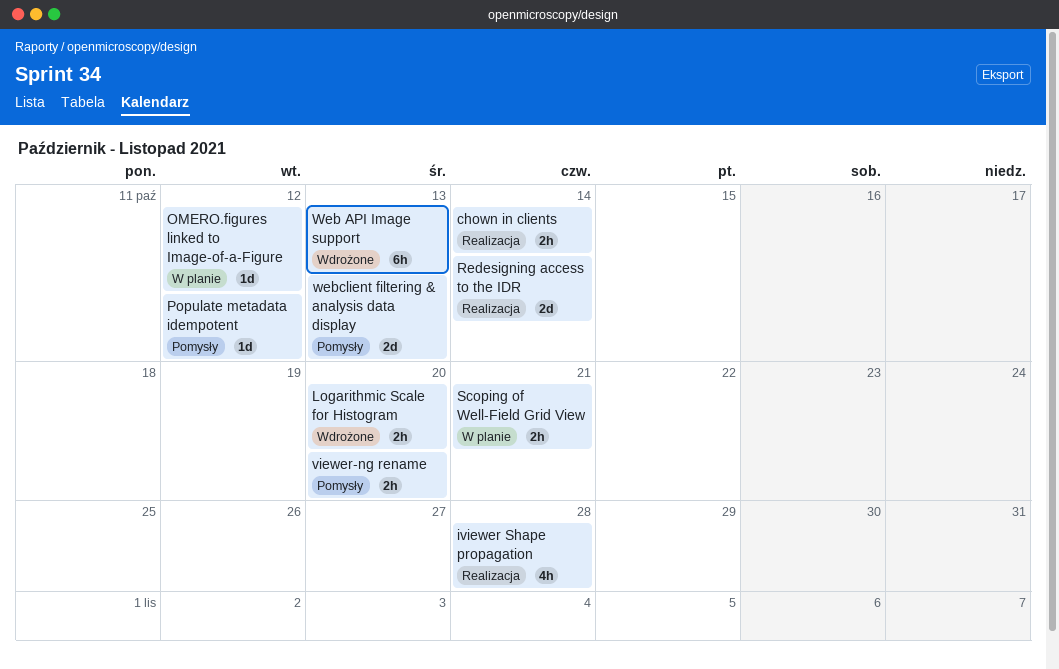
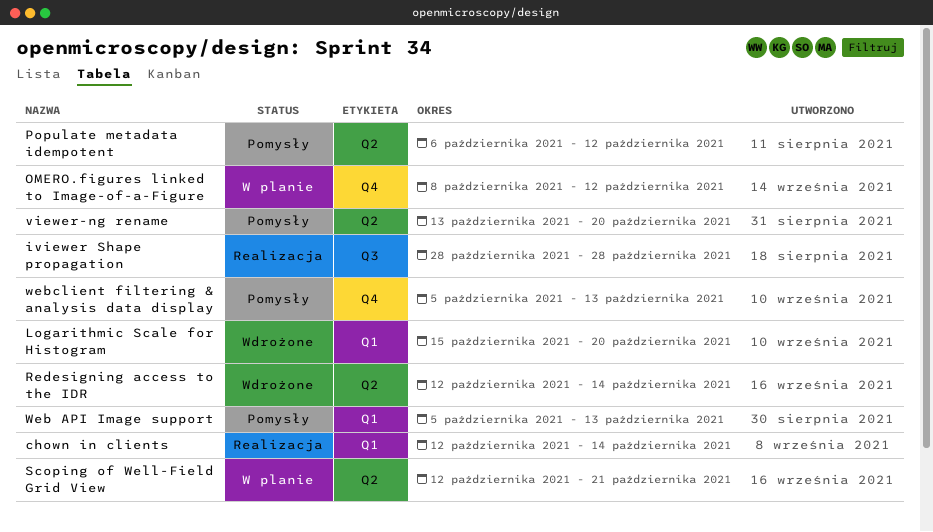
Redesigning access to the IDR, status: Realizacja -> Wdrożone
Web API Image support, status: Wdrożone -> Pomysły

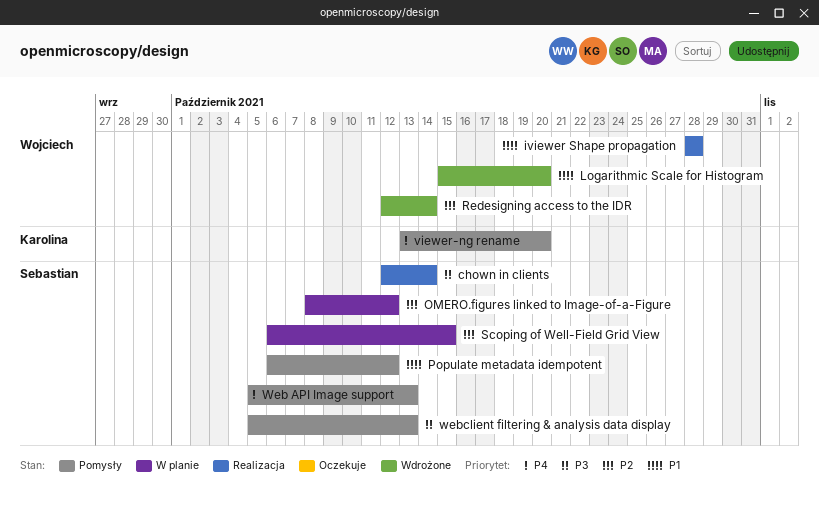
Scoping of Well-Field Grid View, start: Oct 12 -> Oct 6
Scoping of Well-Field Grid View, due: Oct 21 -> Oct 15

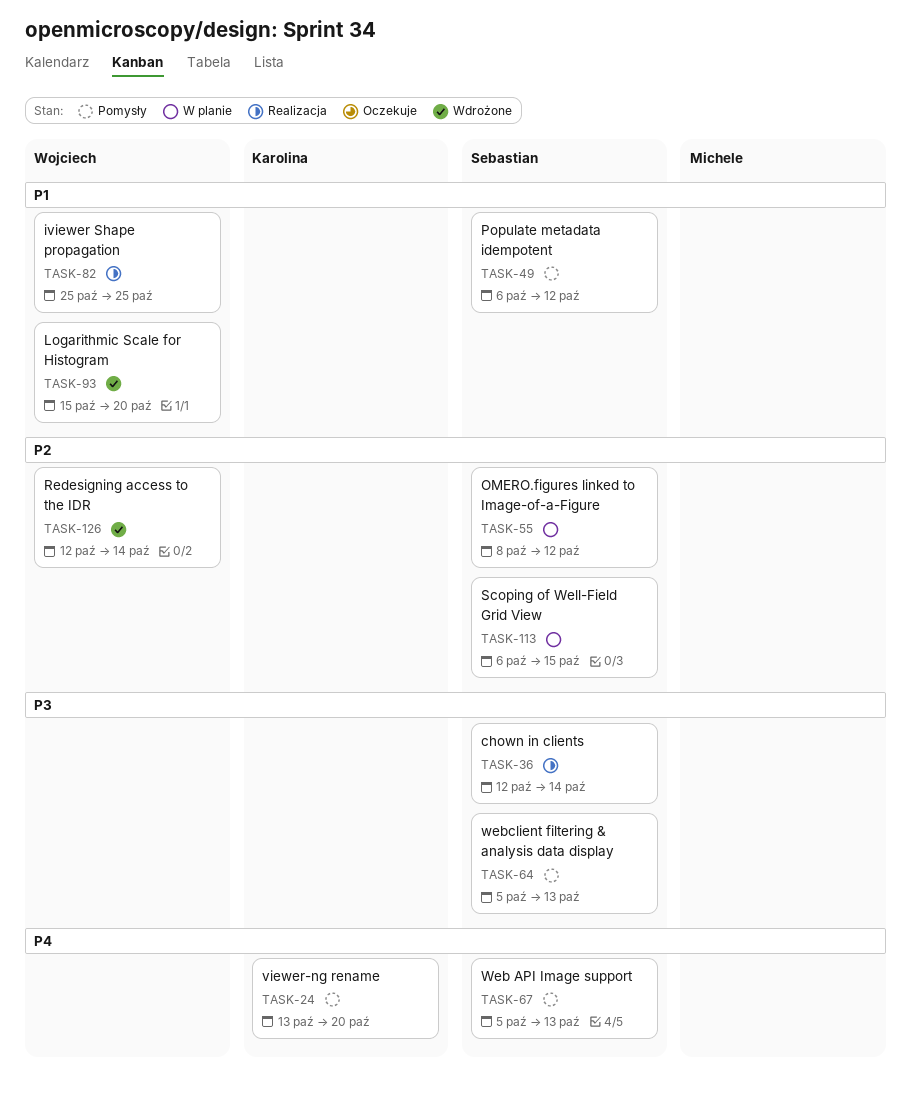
iviewer Shape propagation, start: Oct 28 -> Oct 25
iviewer Shape propagation, due: Oct 28 -> Oct 25

